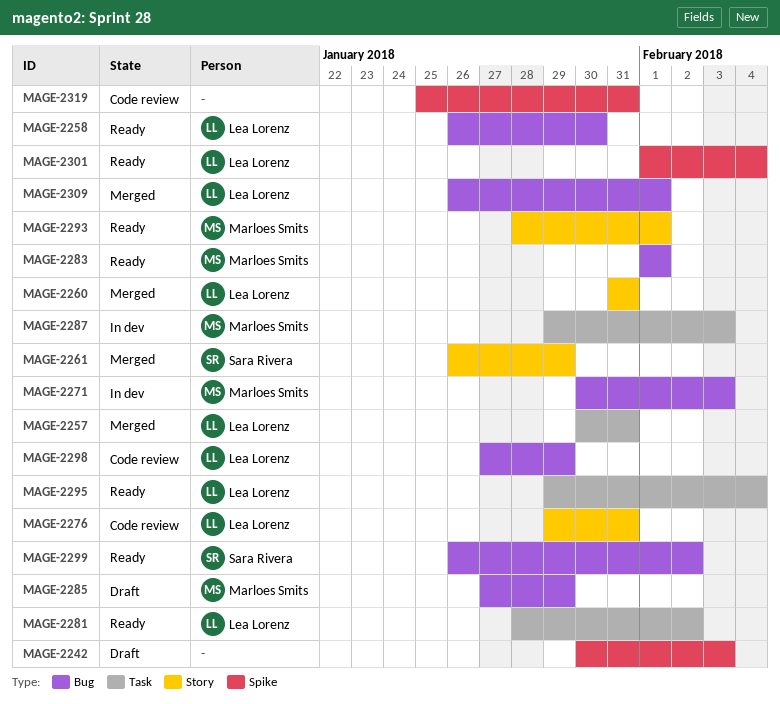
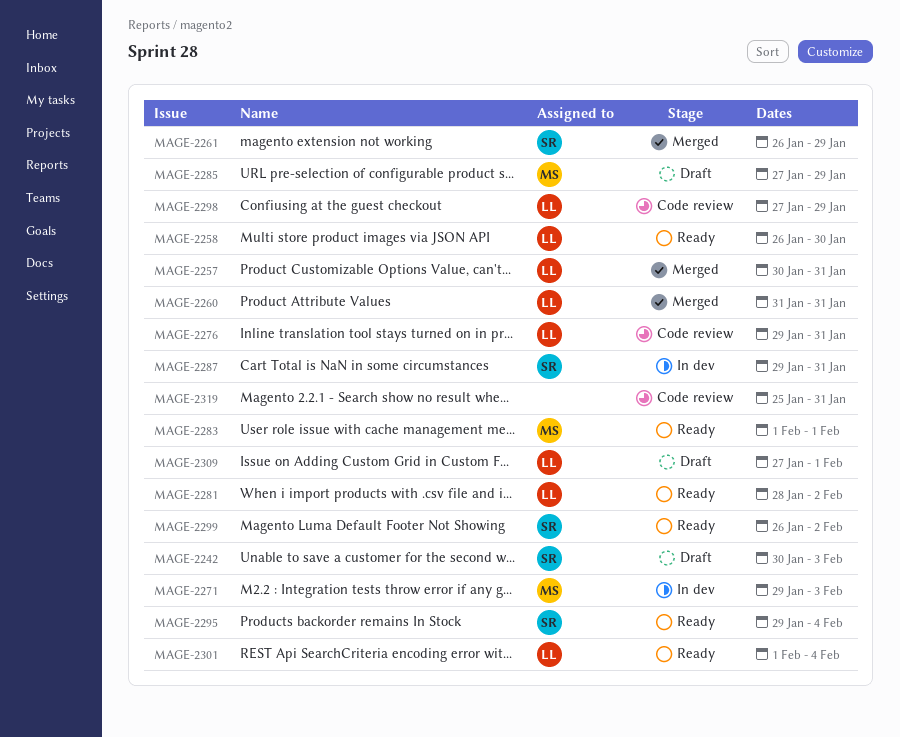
MAGE-2242, owner: none -> Sara Rivera
MAGE-2271, start: Jan 30 -> Jan 29
MAGE-2287, owner: Marloes Smits -> Sara Rivera
MAGE-2287, due: Feb 3 -> Jan 31
MAGE-2293: present -> none
MAGE-2295, owner: Lea Lorenz -> Sara Rivera
MAGE-2309, status: Merged -> Draft
MAGE-2309, start: Jan 26 -> Jan 27

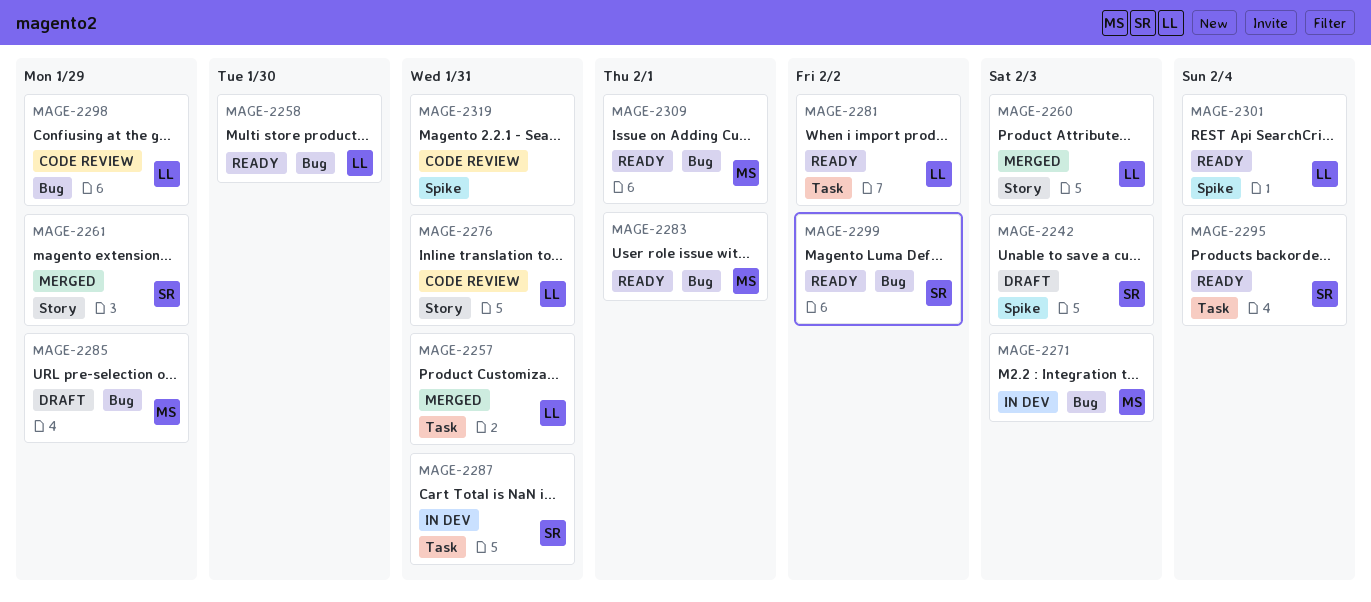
MAGE-2260, due: Jan 31 -> Feb 3
MAGE-2309, status: Draft -> Ready
MAGE-2309, owner: LL -> MS

